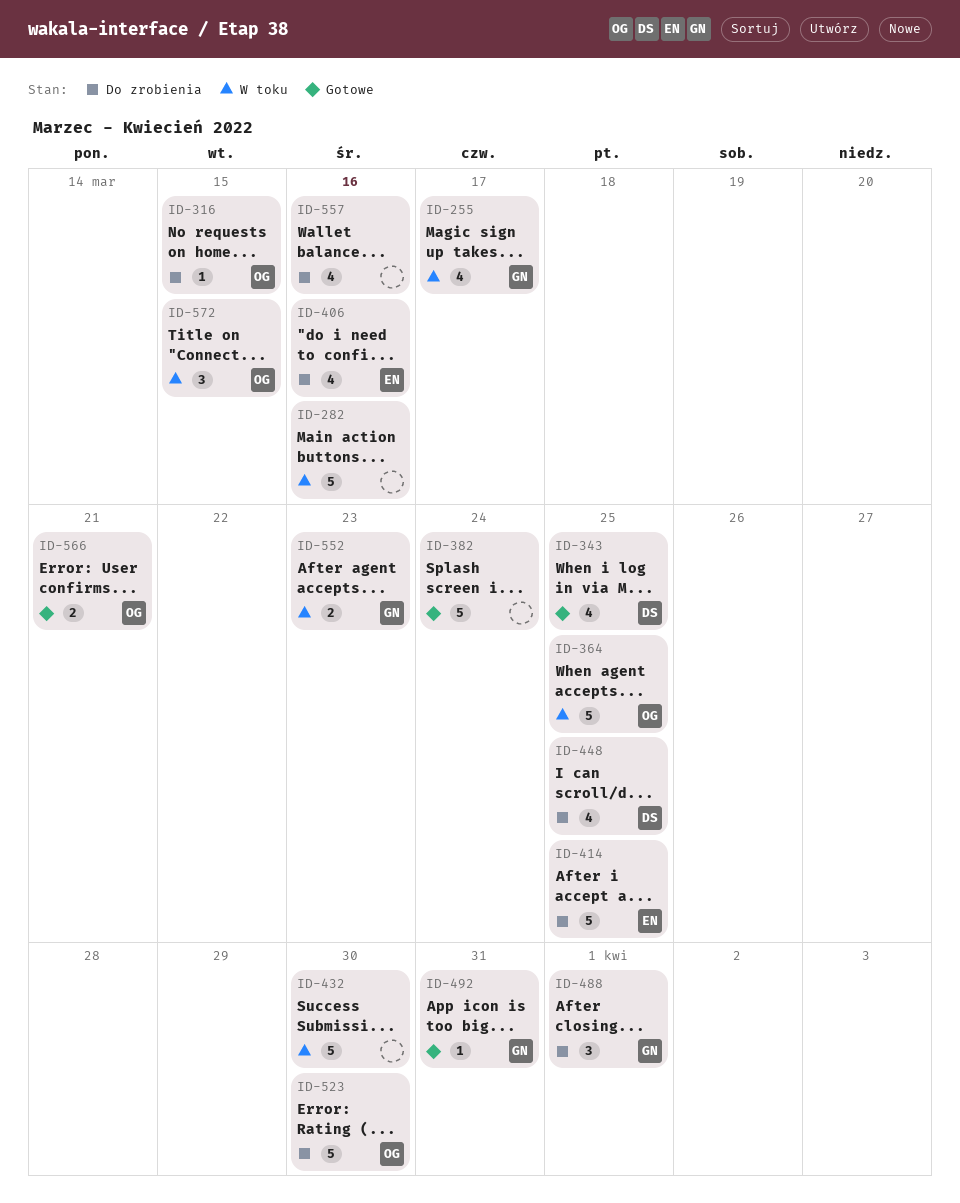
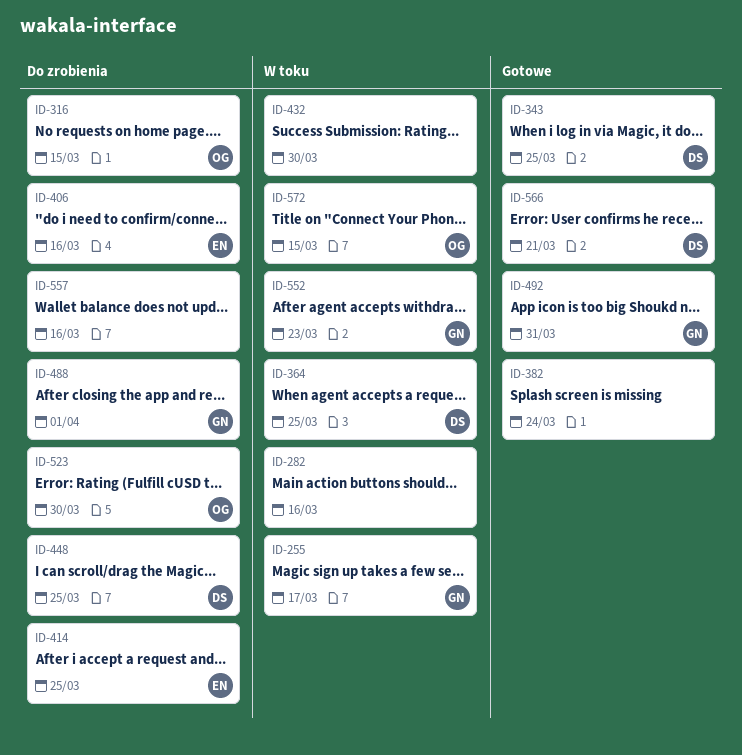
ID-364, owner: OG -> DS
ID-566, owner: OG -> DS

